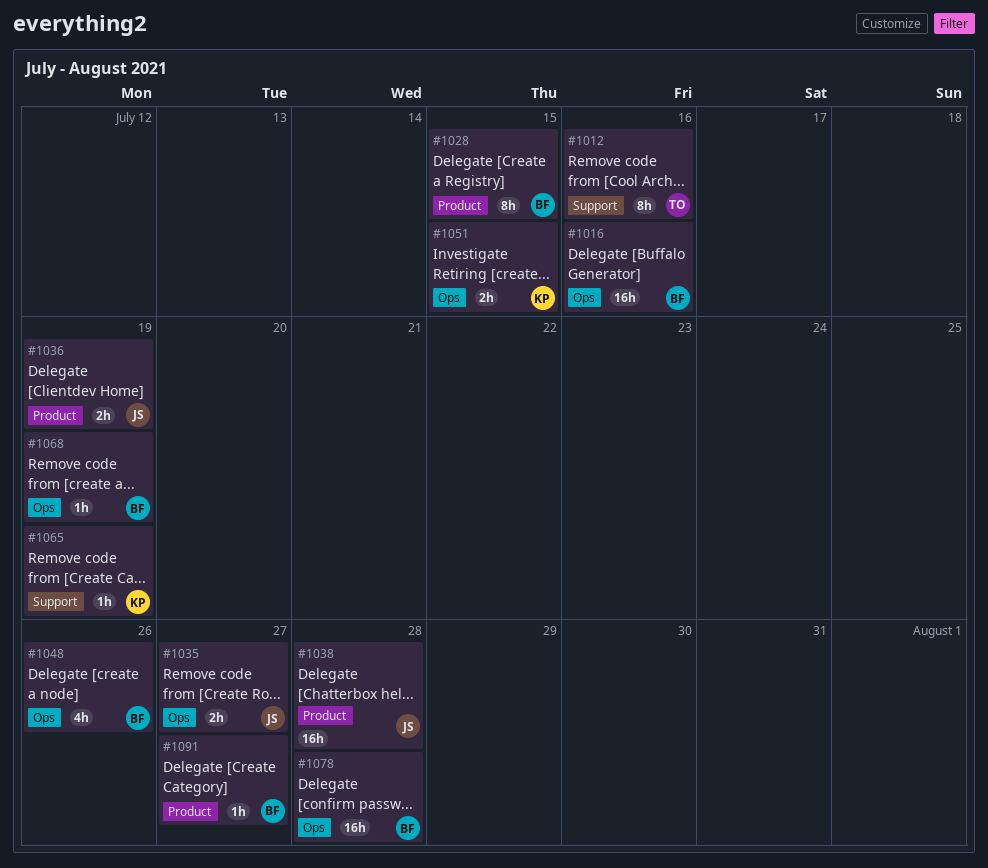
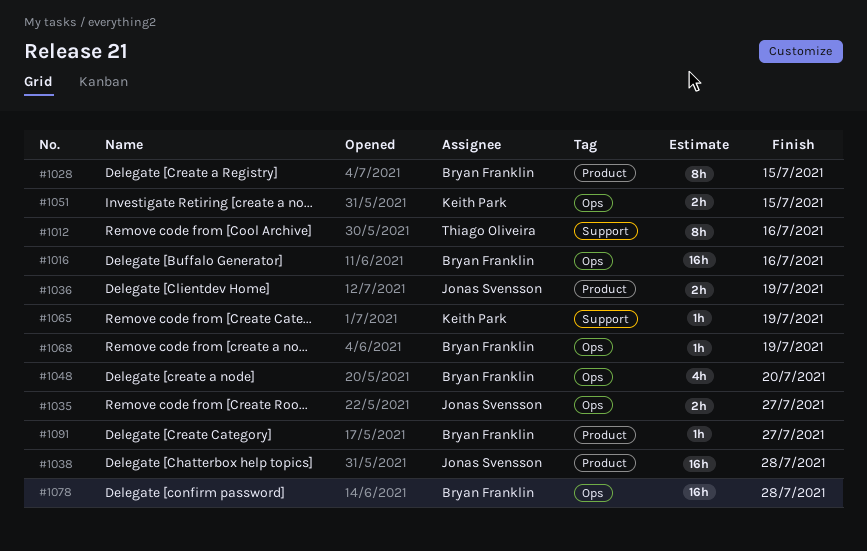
#1048, due: Jul 26 -> Jul 20

